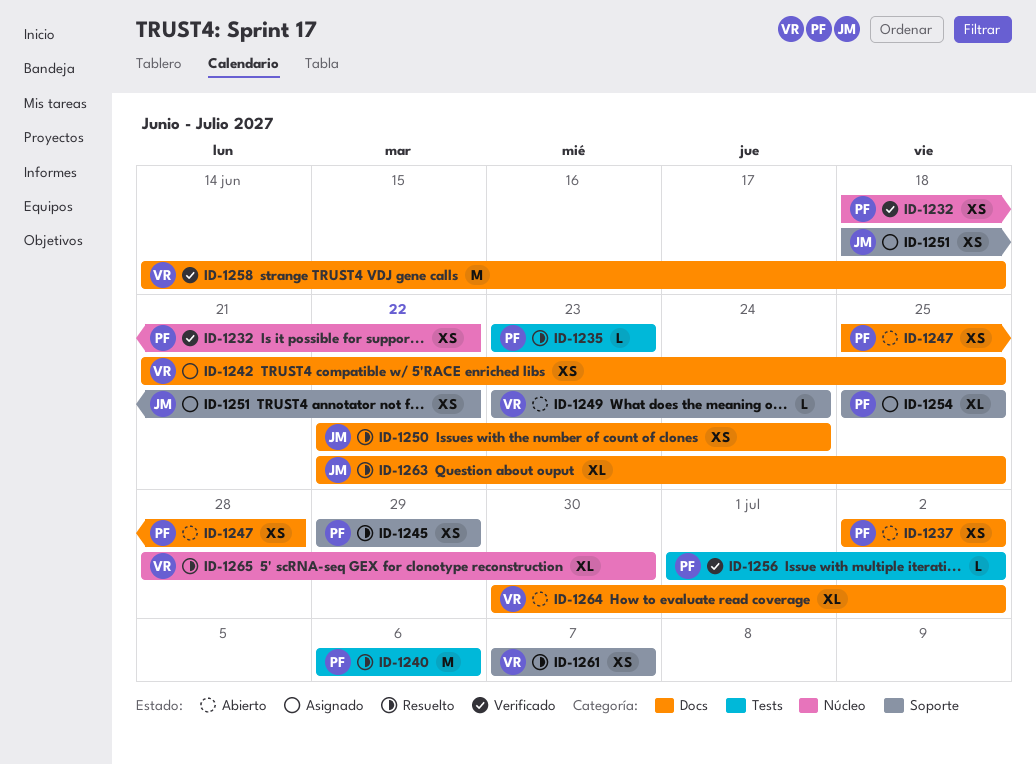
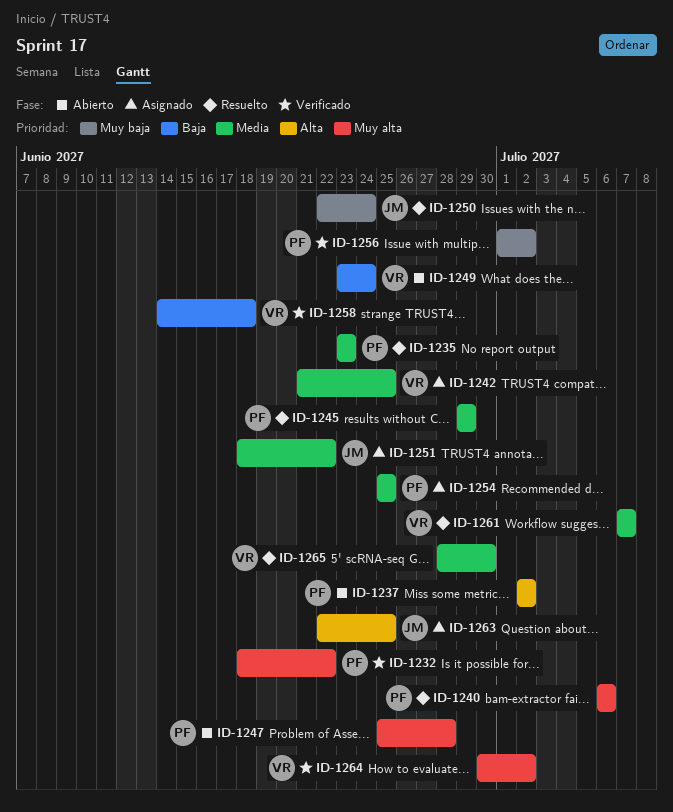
ID-1263, status: Resuelto -> Asignado
ID-1264, status: Abierto -> Verificado

